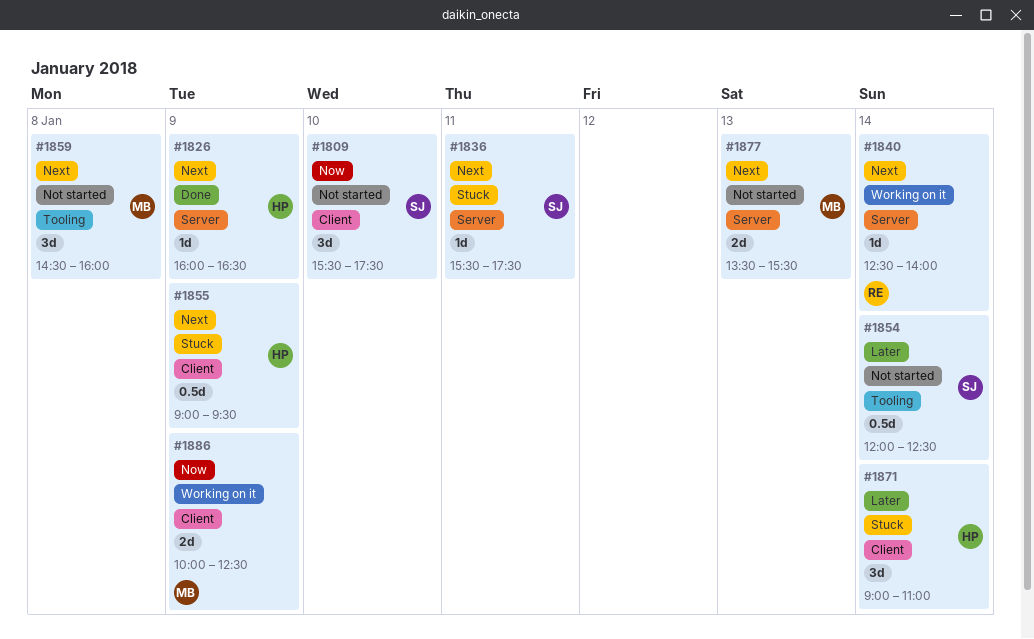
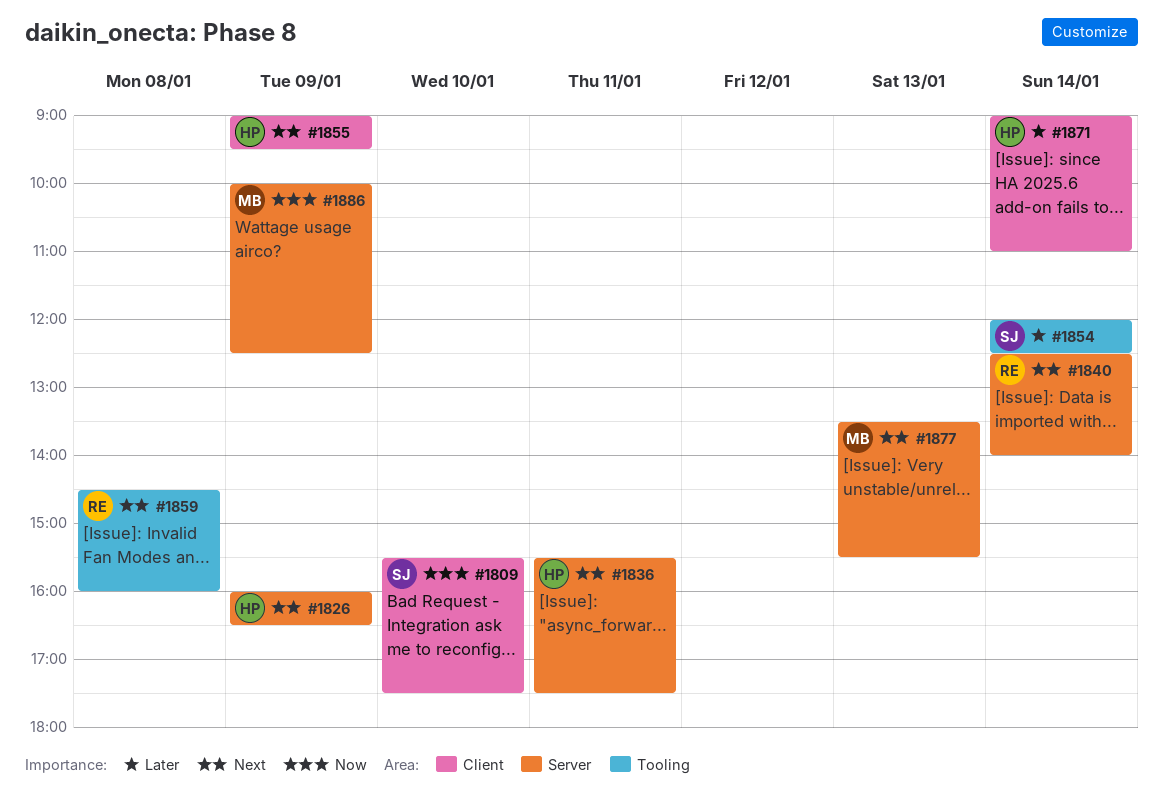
#1836, owner: SJ -> HP
#1859, owner: MB -> RE
#1886, label: Client -> Server

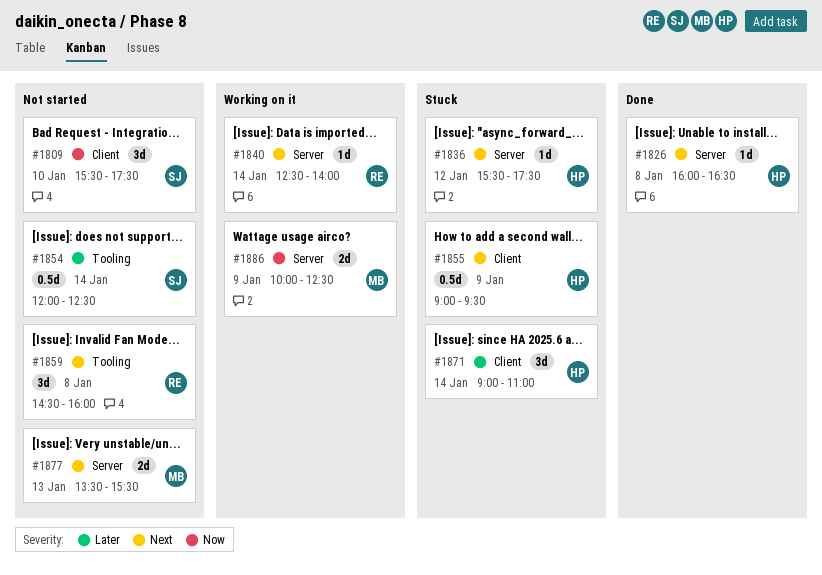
#1826, day: Jan 9 -> Jan 8
#1836, day: Jan 11 -> Jan 12

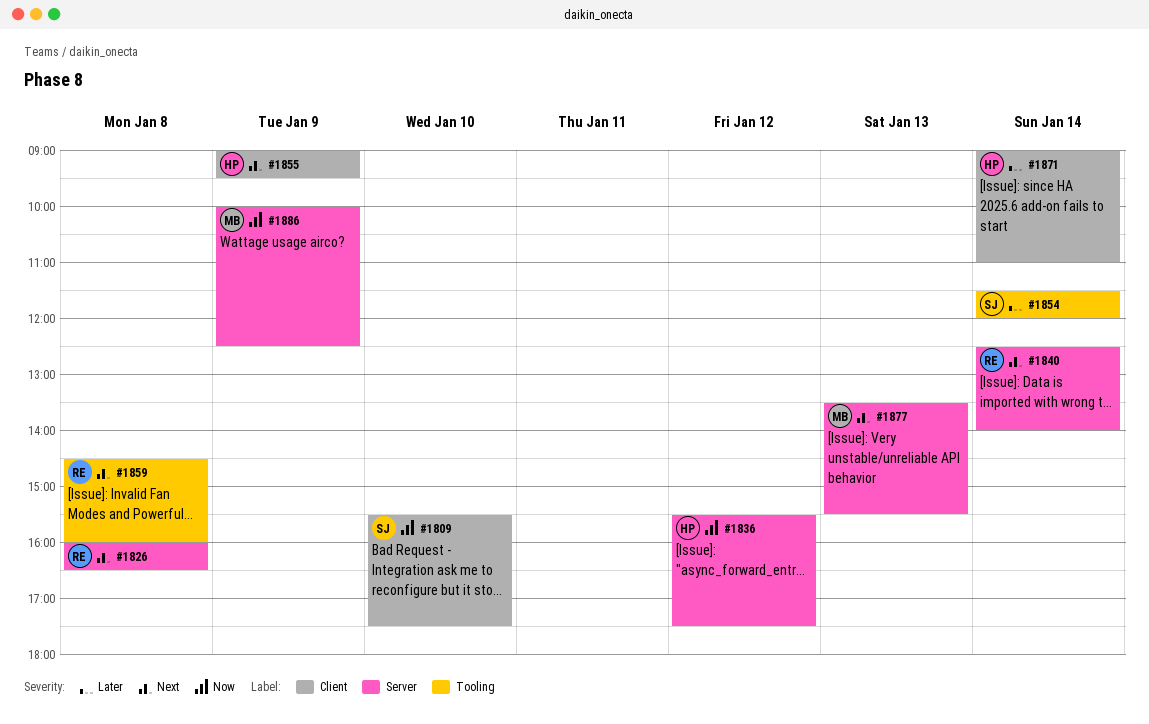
#1826, owner: HP -> RE
#1836, priority: Next -> Now
#1854, begins: 12:00 -> 11:30
#1854, ends: 12:30 -> 12:00

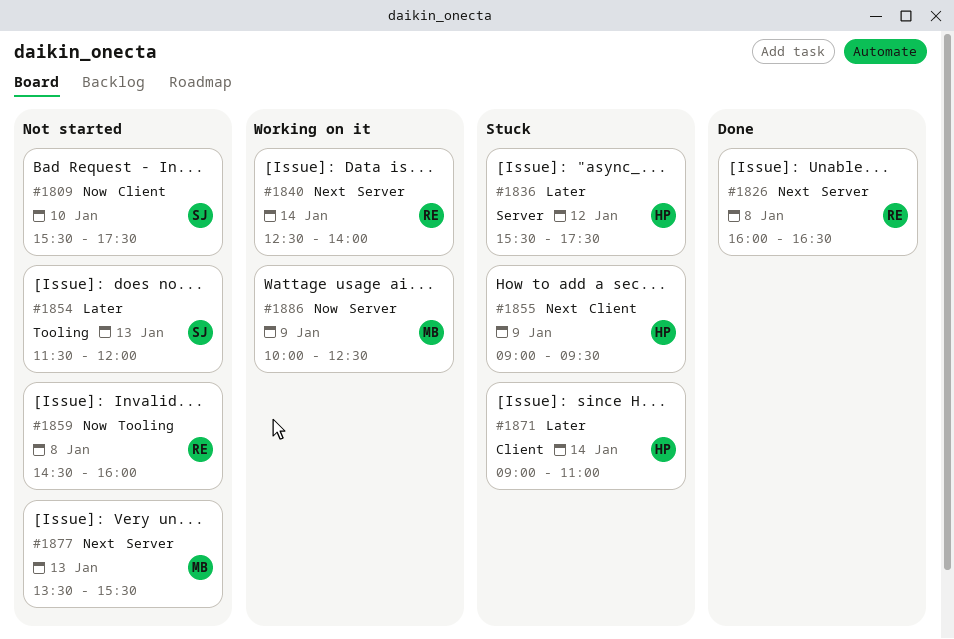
#1836, priority: Now -> Later
#1854, day: Jan 14 -> Jan 13
#1859, priority: Next -> Now

